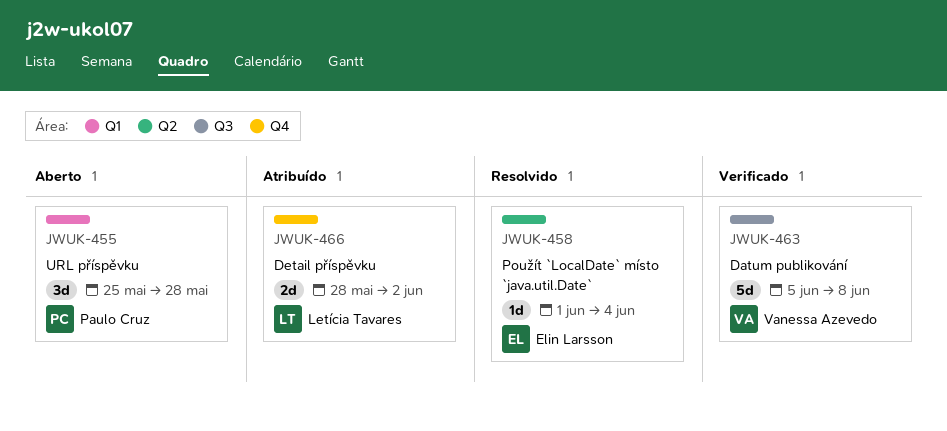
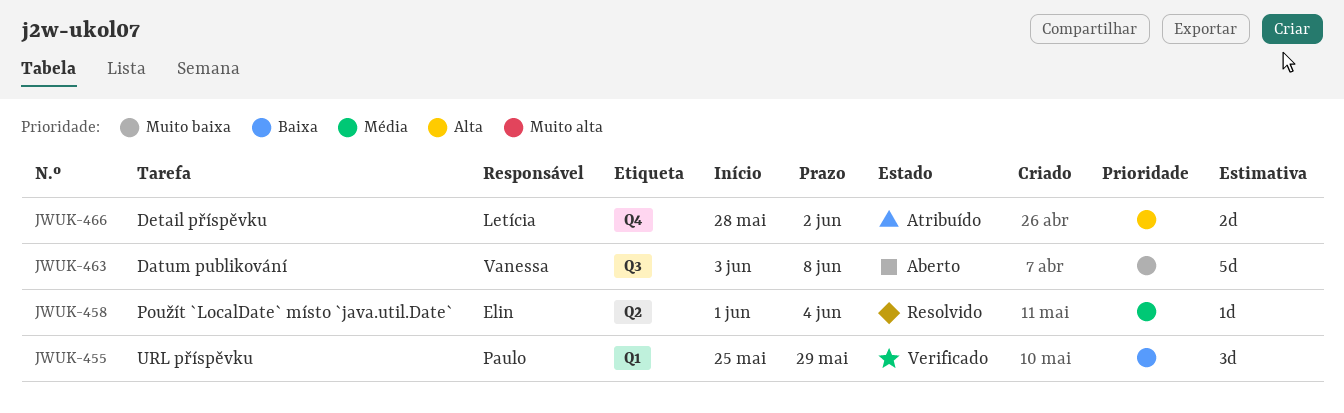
JWUK-455, status: Aberto -> Verificado
JWUK-455, due: May 28 -> May 29
JWUK-463, status: Verificado -> Aberto
JWUK-463, start: Jun 5 -> Jun 3

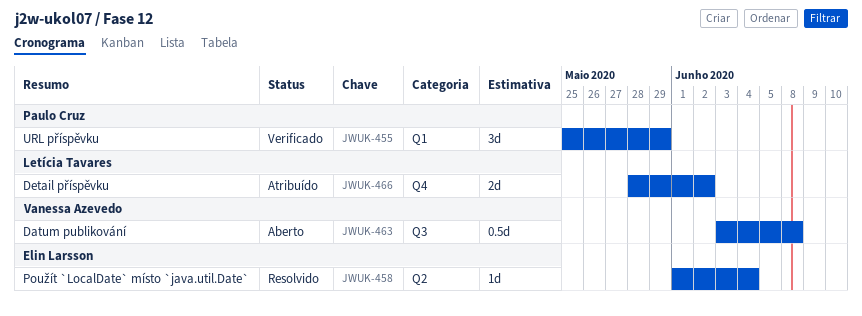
JWUK-463, estimate: 5d -> 0.5d

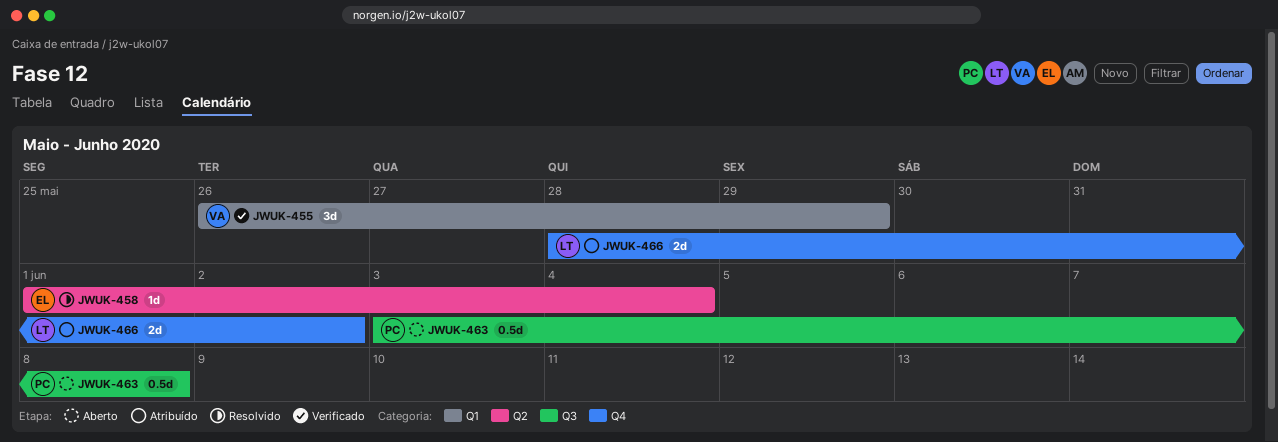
JWUK-455, owner: Paulo Cruz -> Vanessa Azevedo
JWUK-455, start: May 25 -> May 26
JWUK-463, owner: Vanessa Azevedo -> Paulo Cruz

